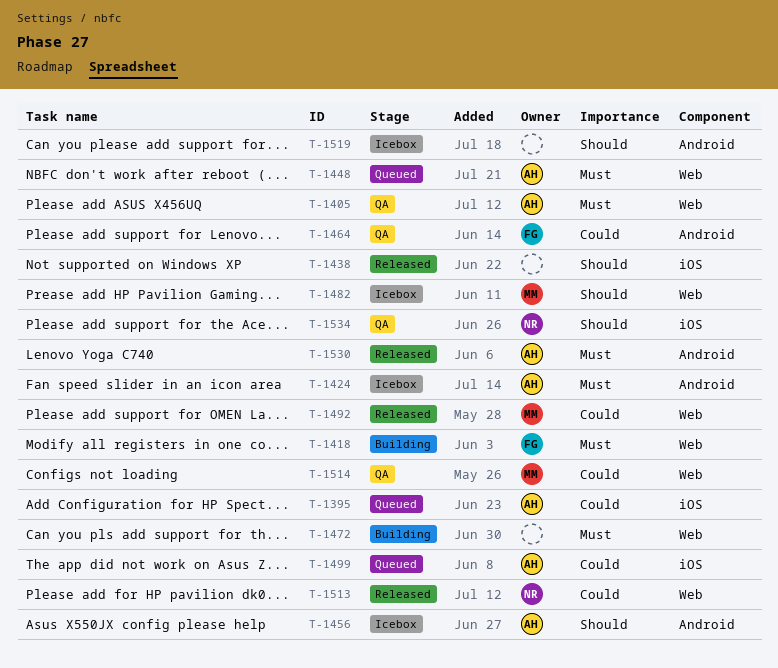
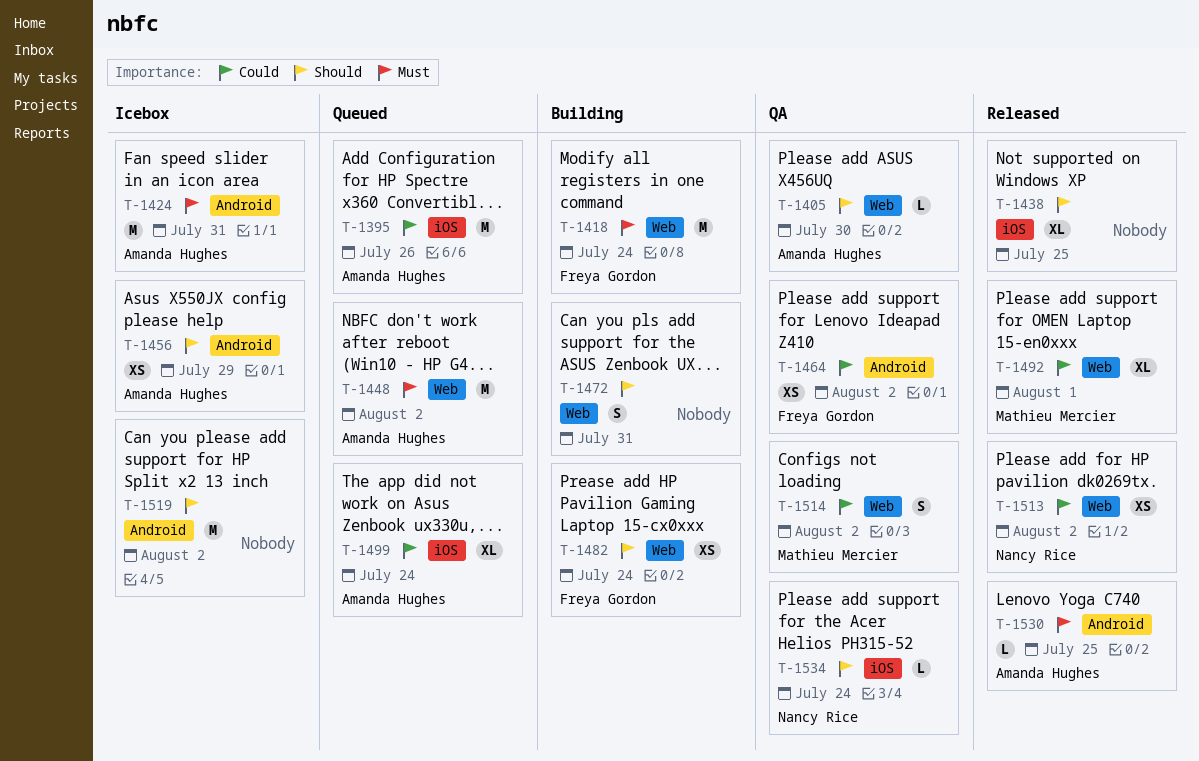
T-1405, priority: Must -> Should
T-1472, priority: Must -> Should
T-1482, status: Icebox -> Building
T-1482, owner: Mathieu Mercier -> Freya Gordon

